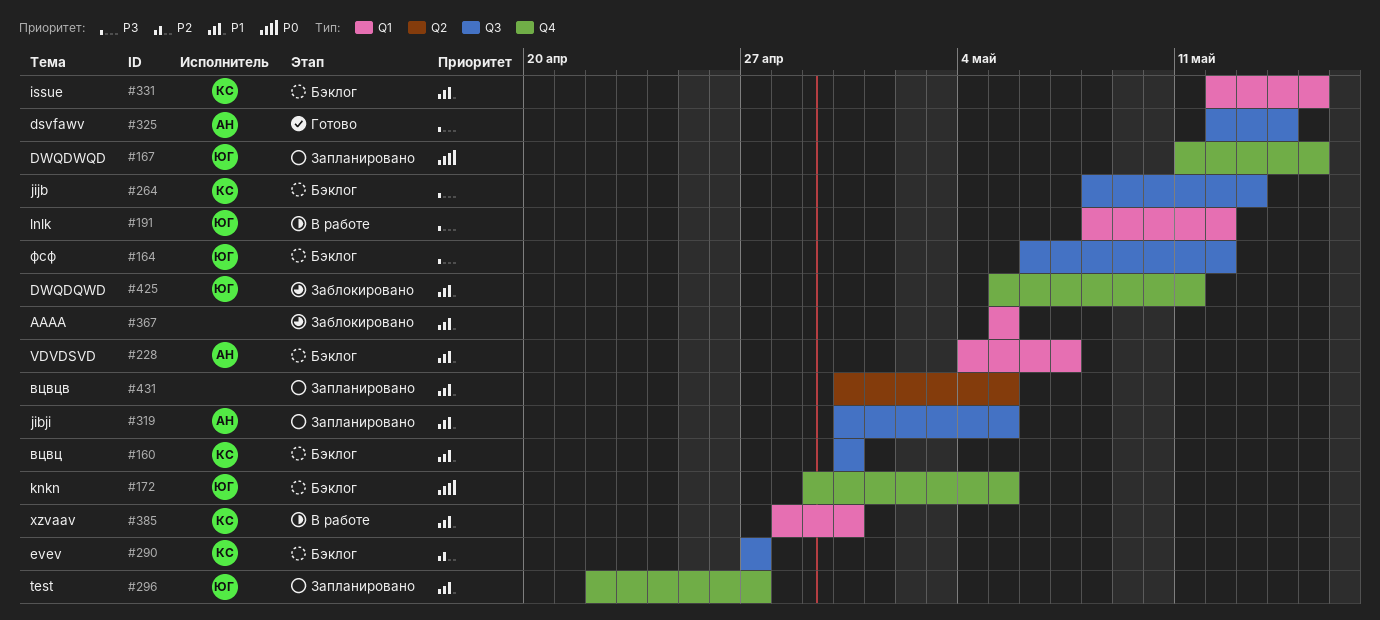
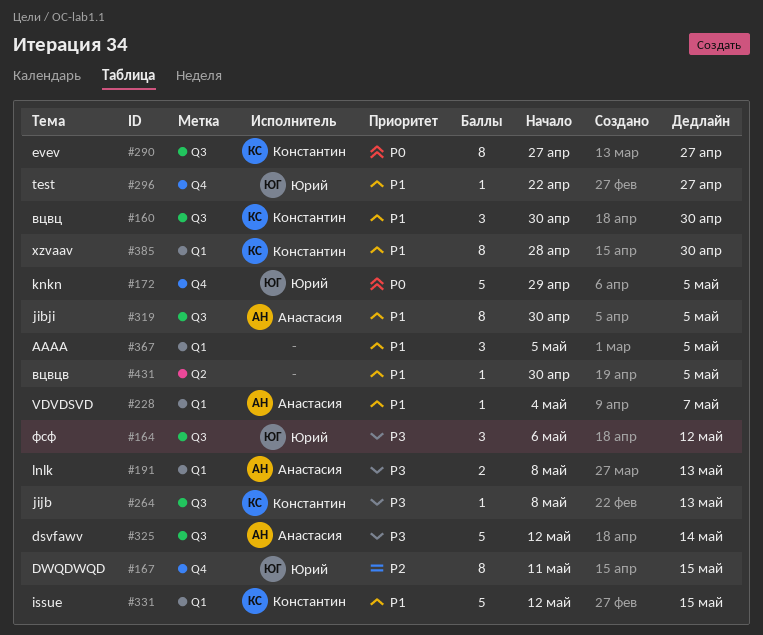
#167, priority: P0 -> P2
#191, owner: Юрий -> Анастасия
#191, due: May 12 -> May 13
#290, priority: P2 -> P0
#425: present -> none

